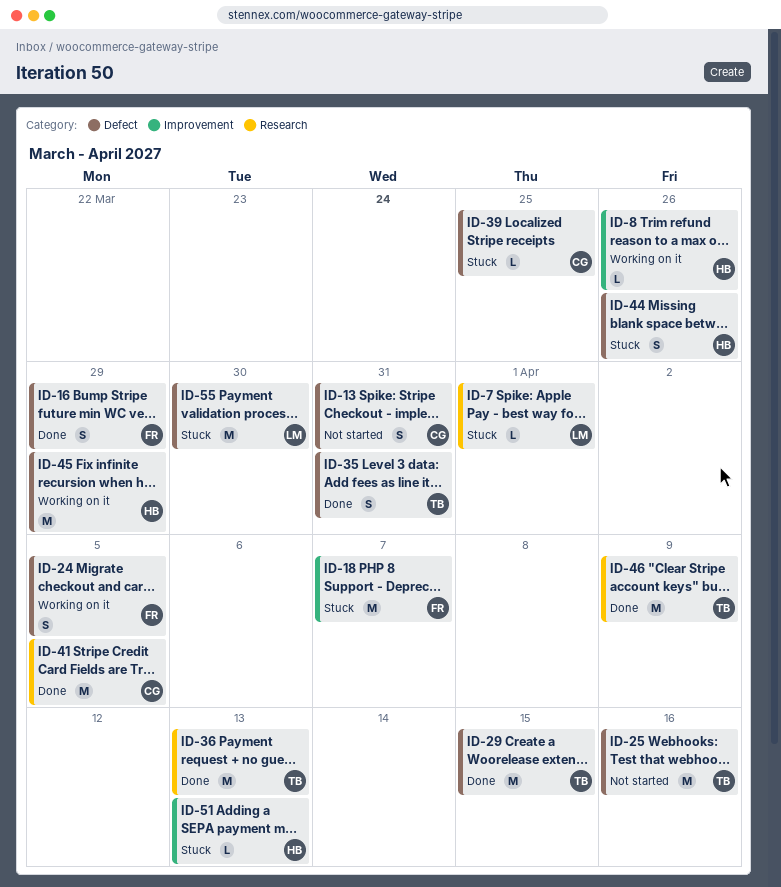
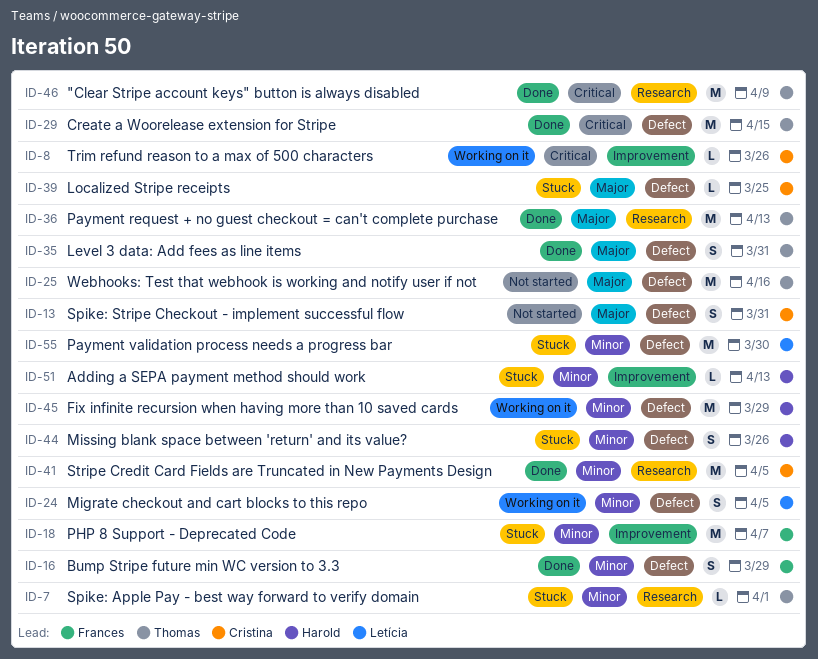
ID-7, owner: Letícia -> Thomas
ID-8, owner: Harold -> Cristina
ID-24, owner: Frances -> Letícia

